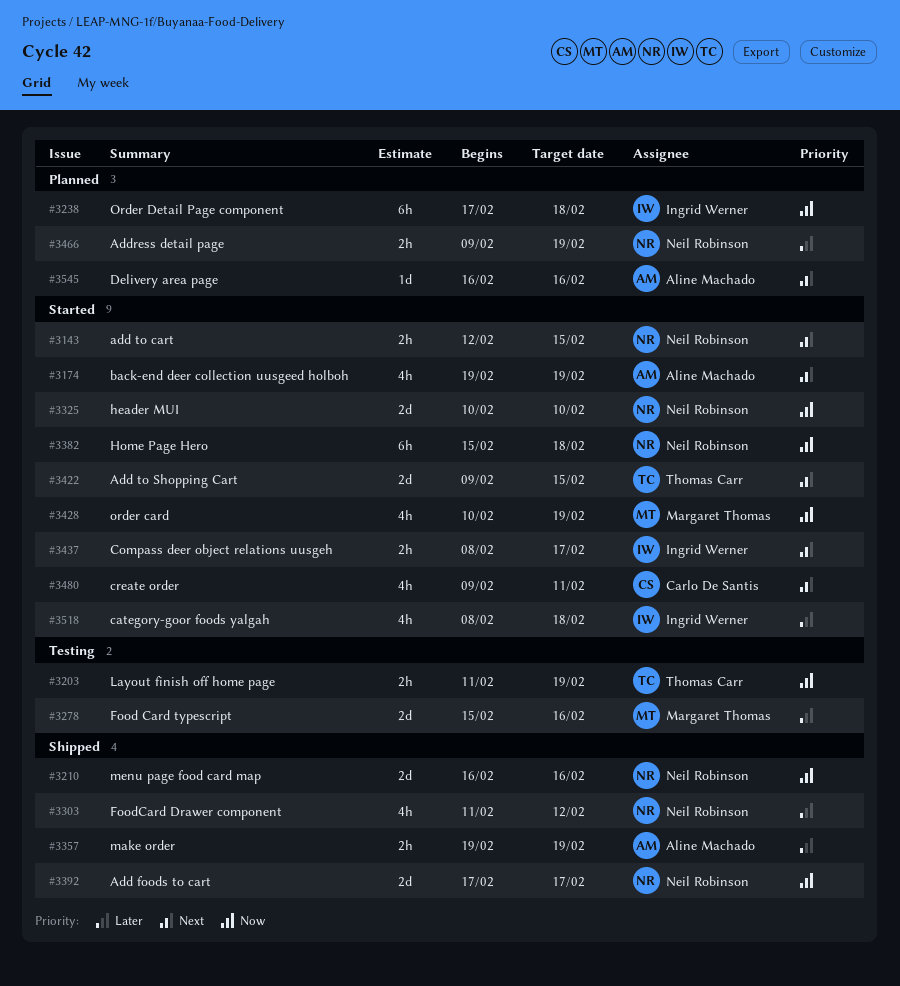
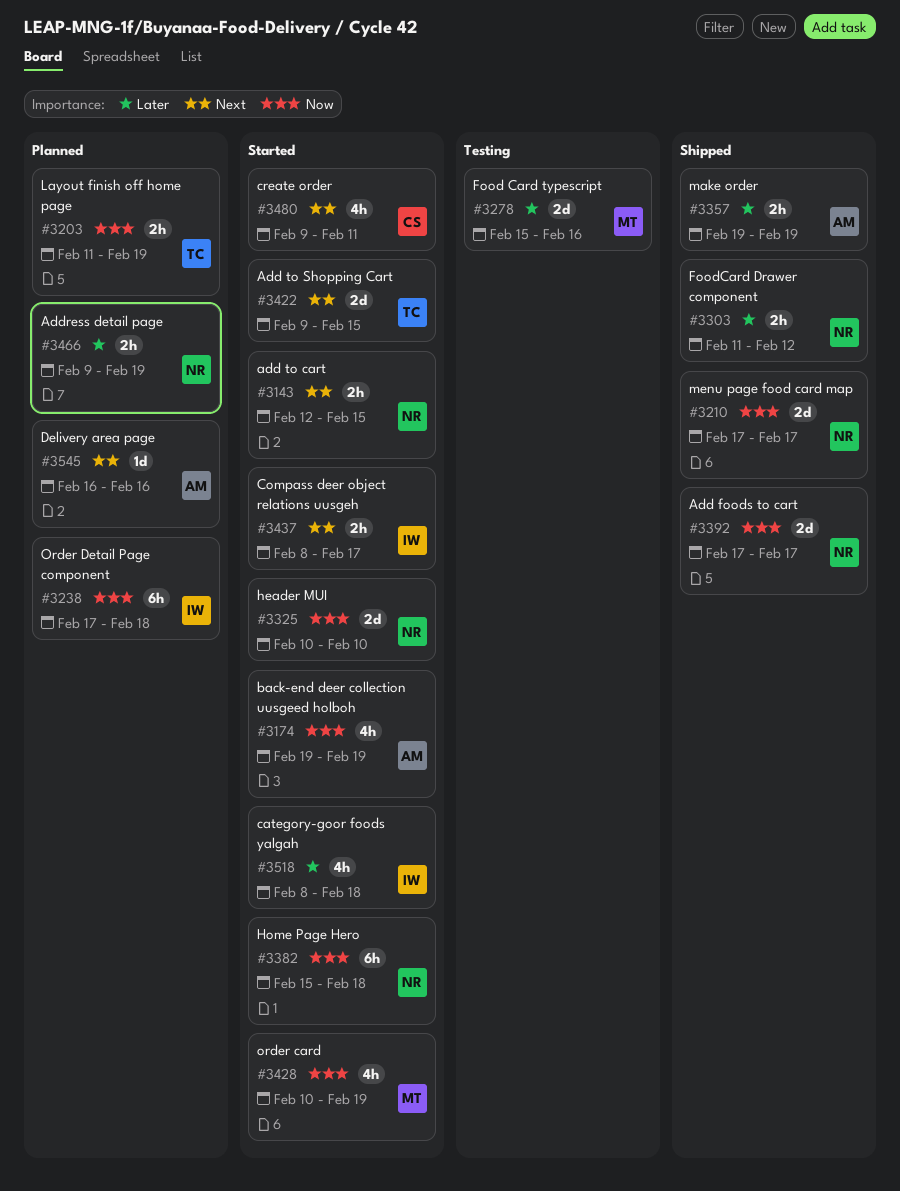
#3174, priority: Next -> Now
#3203, status: Testing -> Planned
#3210, start: Feb 16 -> Feb 17
#3210, due: Feb 16 -> Feb 17
#3303, estimate: 4h -> 2h

